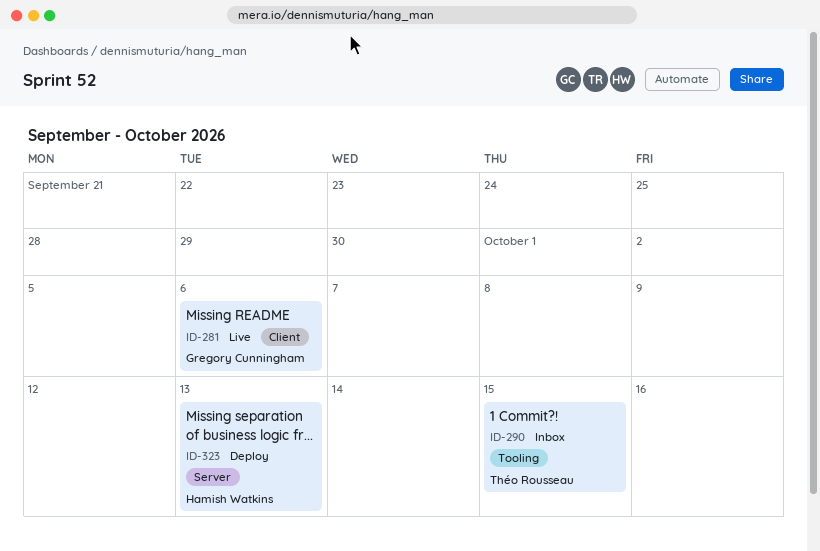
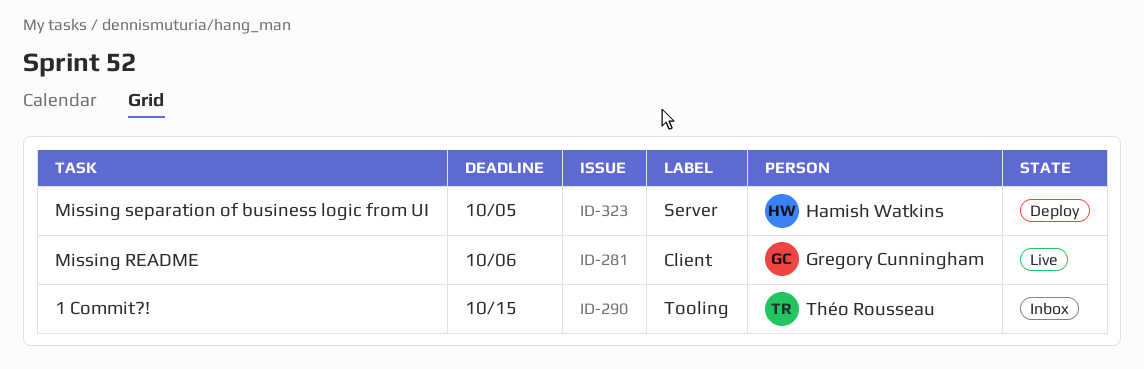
ID-323, due: Oct 13 -> Oct 5

